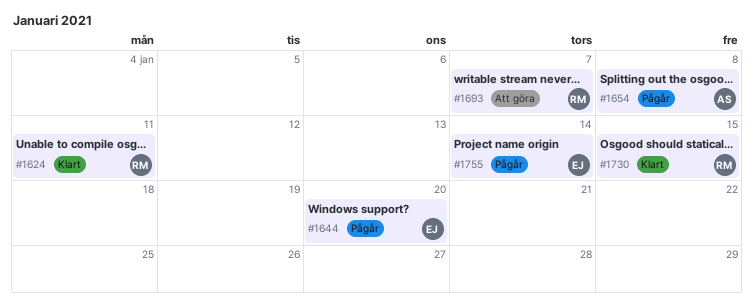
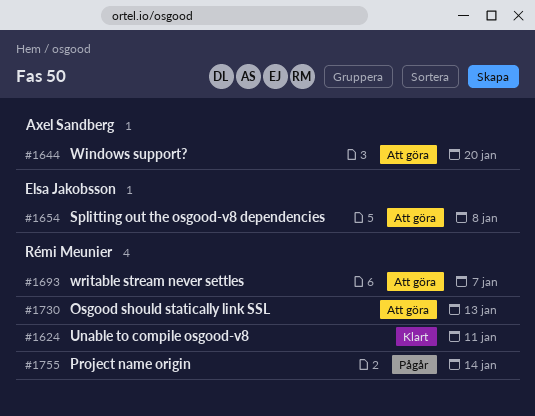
#1644, status: Pågår -> Att göra
#1644, owner: Elsa Jakobsson -> Axel Sandberg
#1654, status: Pågår -> Att göra
#1654, owner: Axel Sandberg -> Elsa Jakobsson
#1730, status: Klart -> Att göra
#1730, due: Jan 15 -> Jan 13
#1755, owner: Elsa Jakobsson -> Rémi Meunier

